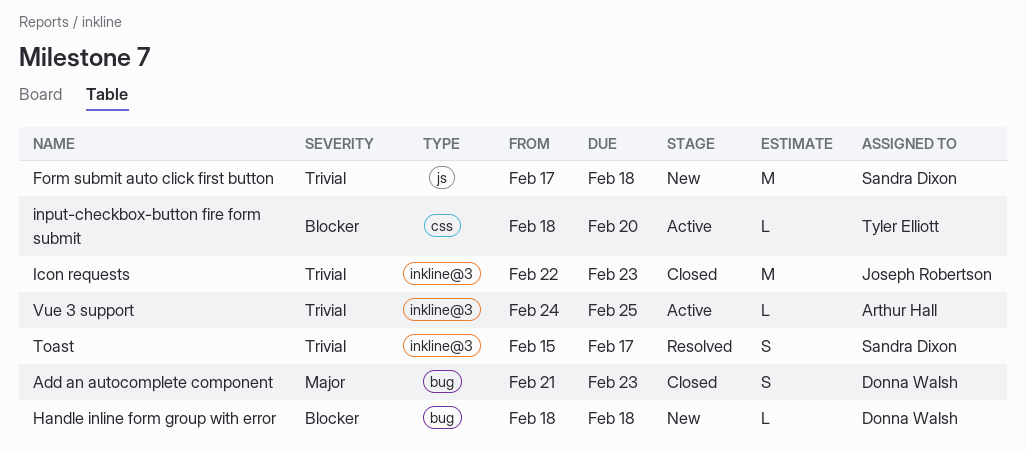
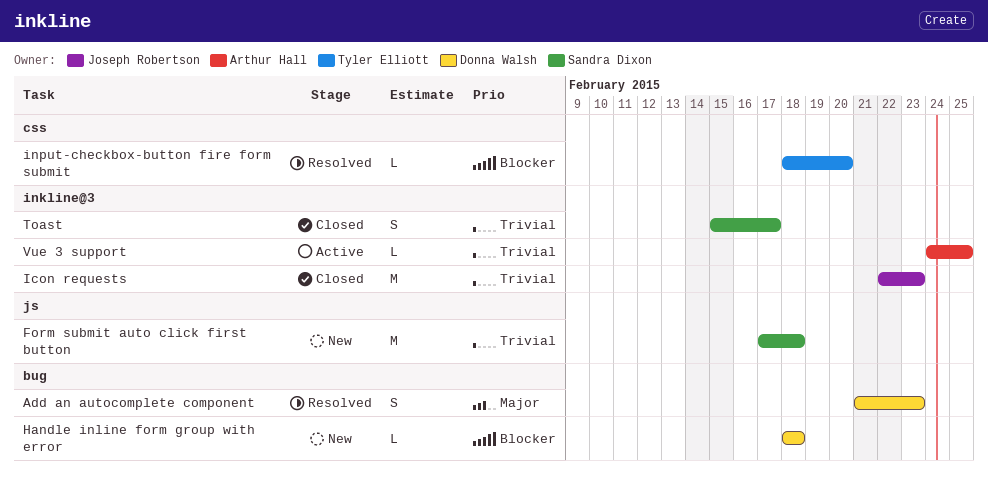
Add an autocomplete component, status: Closed -> Resolved
input-checkbox-button fire form submit, status: Active -> Resolved
Toast, status: Resolved -> Closed

